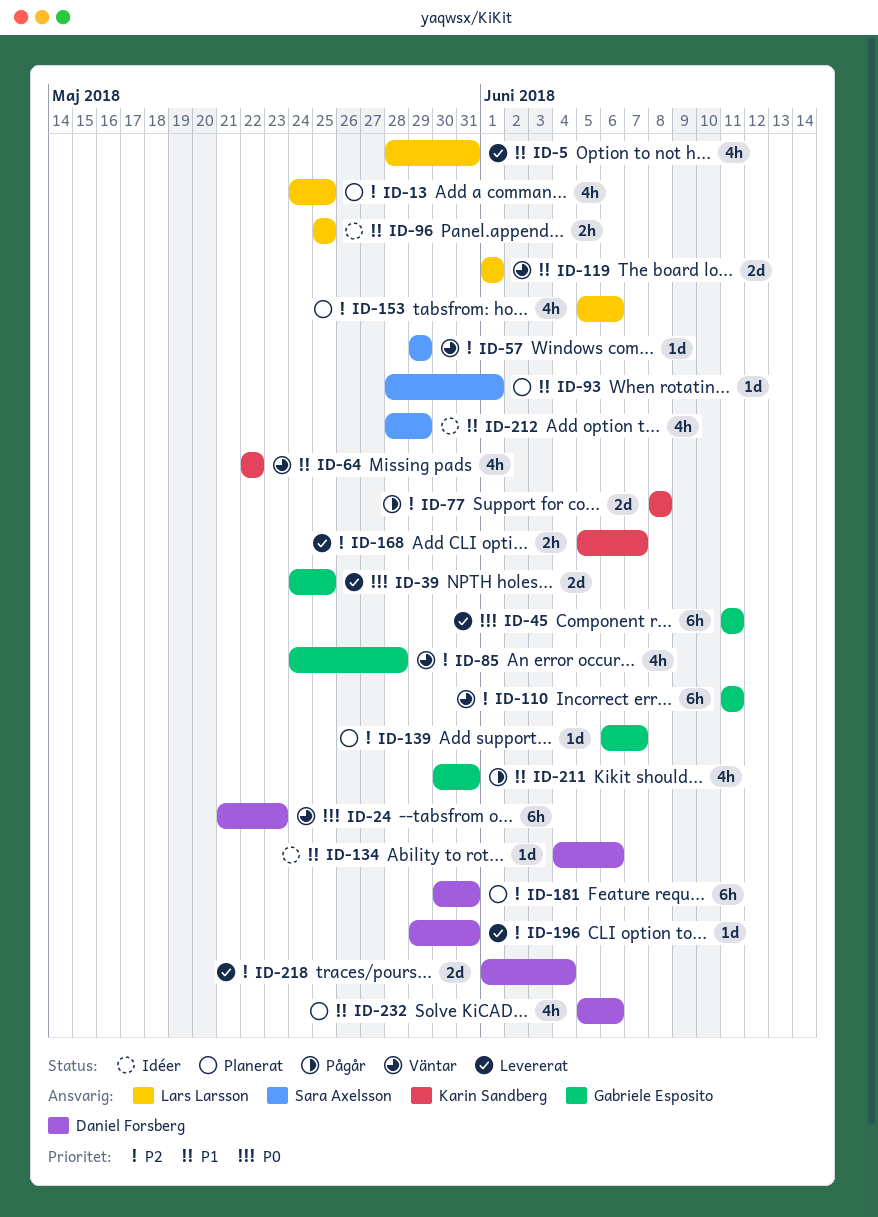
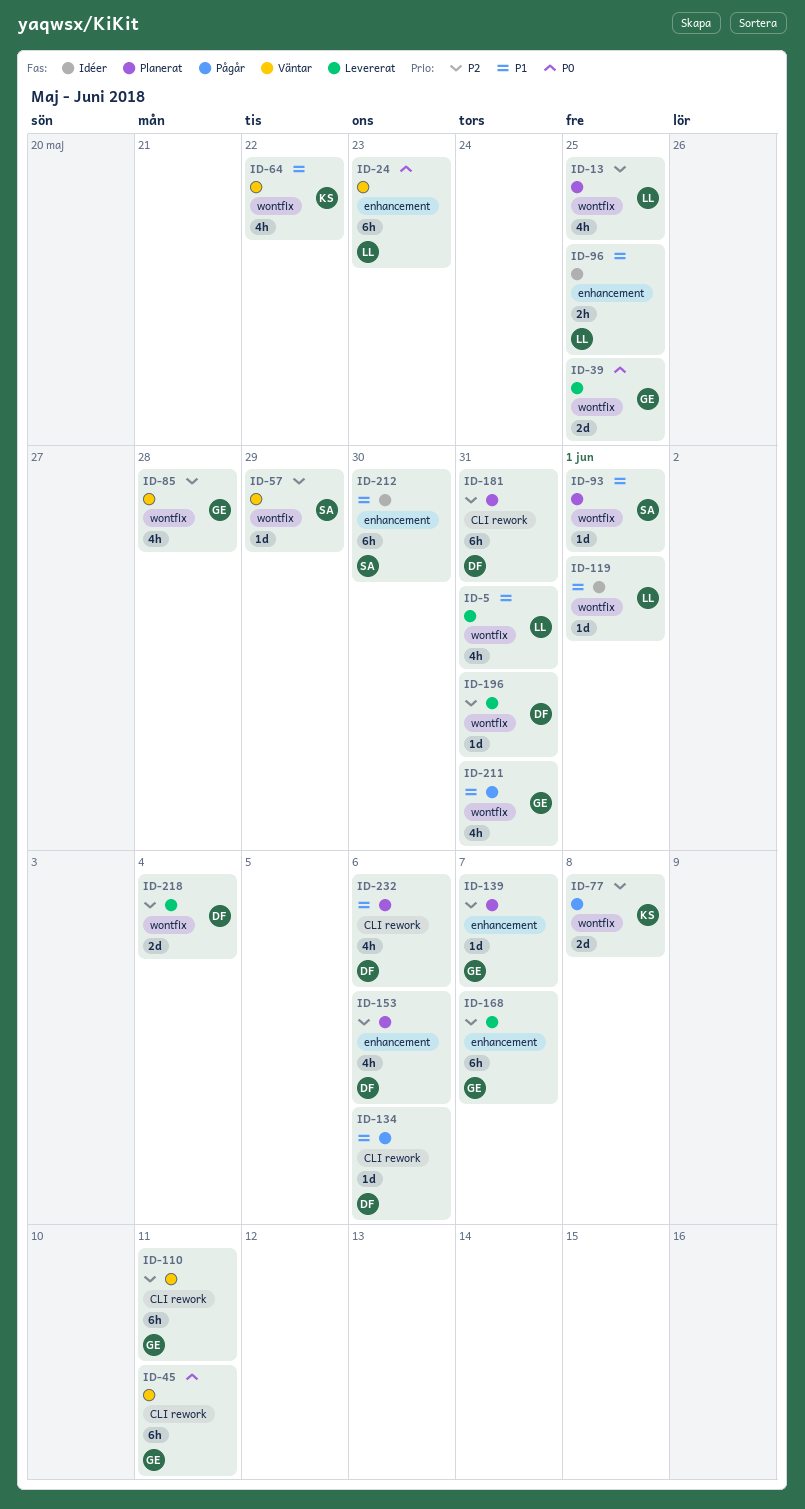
ID-24, owner: Daniel Forsberg -> Lars Larsson
ID-45, status: Levererat -> Väntar
ID-119, status: Väntar -> Idéer
ID-119, estimate: 2d -> 1d
ID-134, status: Idéer -> Pågår
ID-153, owner: Lars Larsson -> Daniel Forsberg
ID-168, owner: Karin Sandberg -> Gabriele Esposito
ID-168, estimate: 2h -> 6h
ID-212, estimate: 4h -> 6h
ID-212, due: May 29 -> May 30

